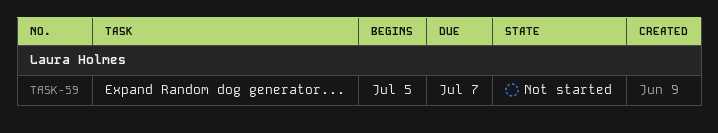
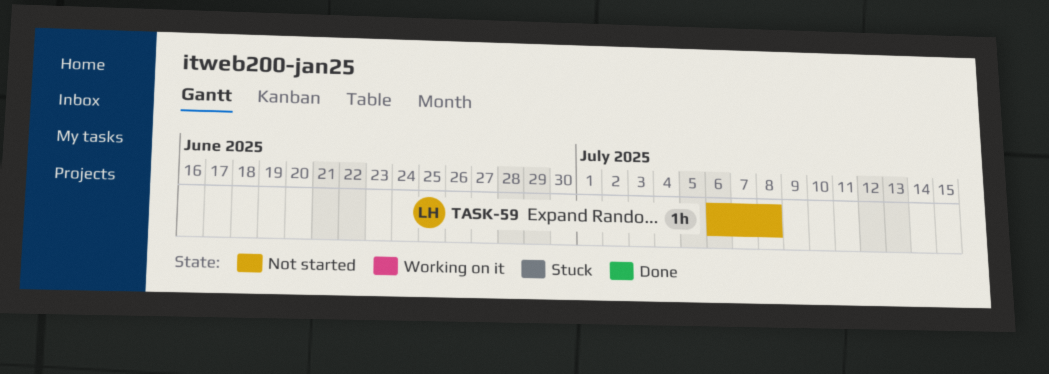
TASK-59, start: Jul 5 -> Jul 6
TASK-59, due: Jul 7 -> Jul 8

